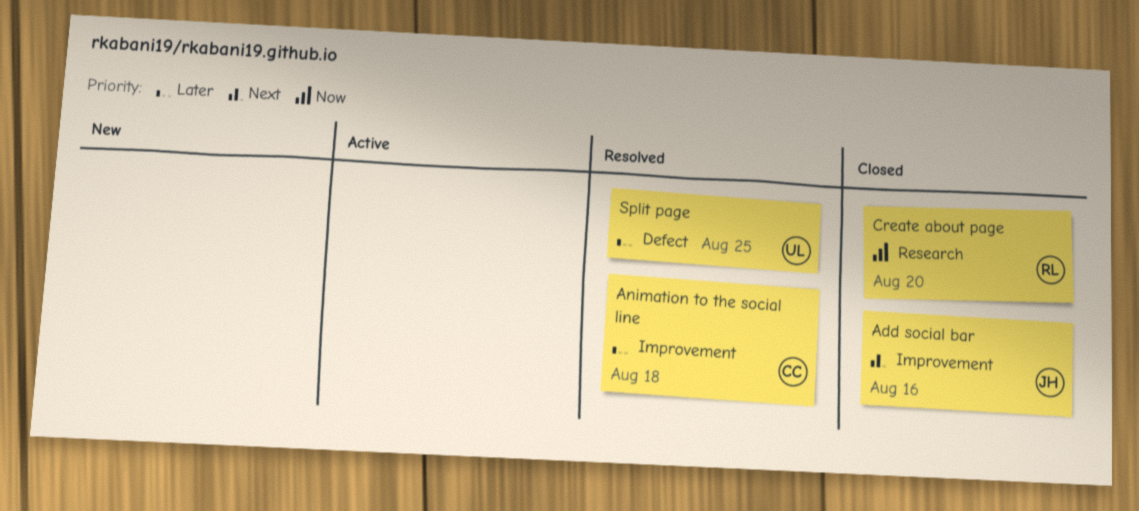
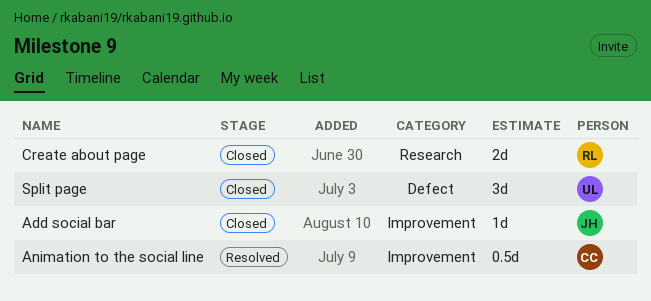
Split page, status: Resolved -> Closed

